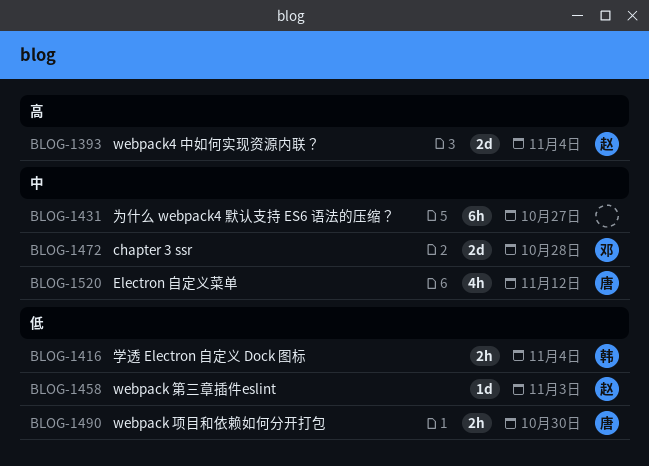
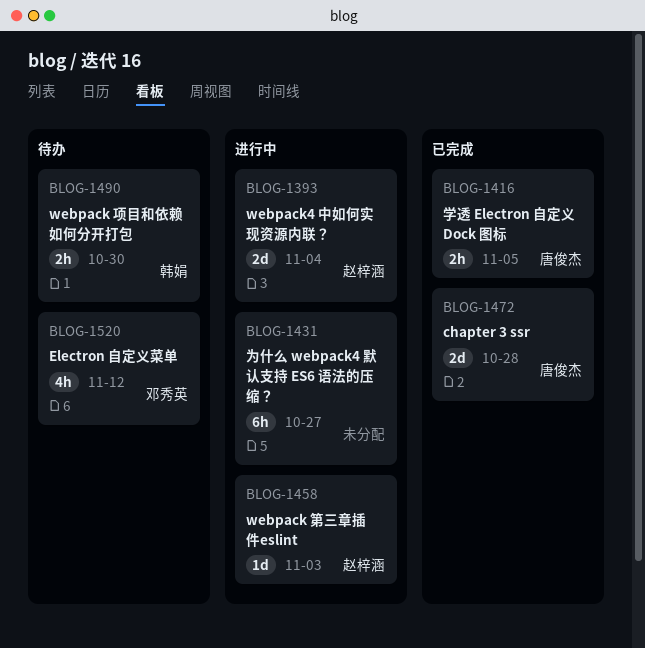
BLOG-1416, owner: 韩娟 -> 唐俊杰
BLOG-1416, due: Nov 4 -> Nov 5
BLOG-1472, owner: 邓秀英 -> 唐俊杰
BLOG-1490, owner: 唐俊杰 -> 韩娟
BLOG-1520, owner: 唐俊杰 -> 邓秀英

